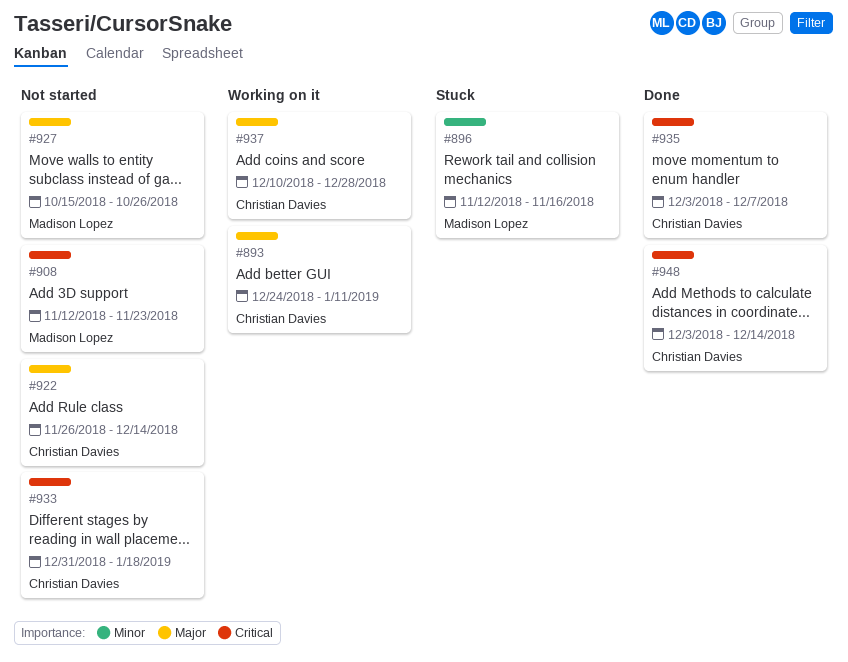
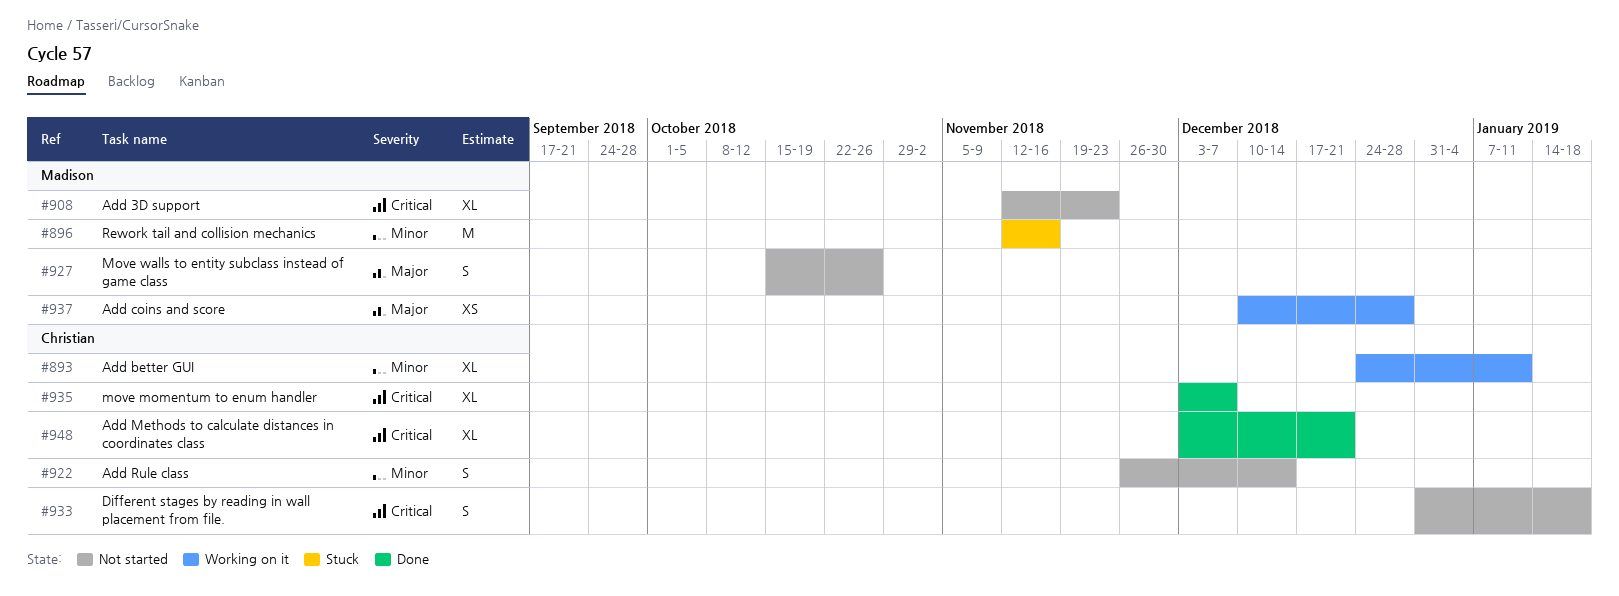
#893, priority: Major -> Minor
#922, priority: Major -> Minor
#937, owner: Christian Davies -> Madison Lopez
#948, due: Dec 14 -> Dec 21

